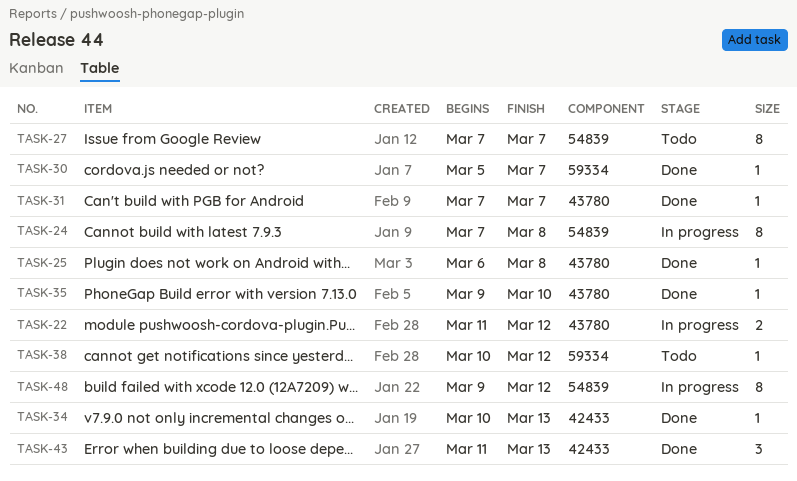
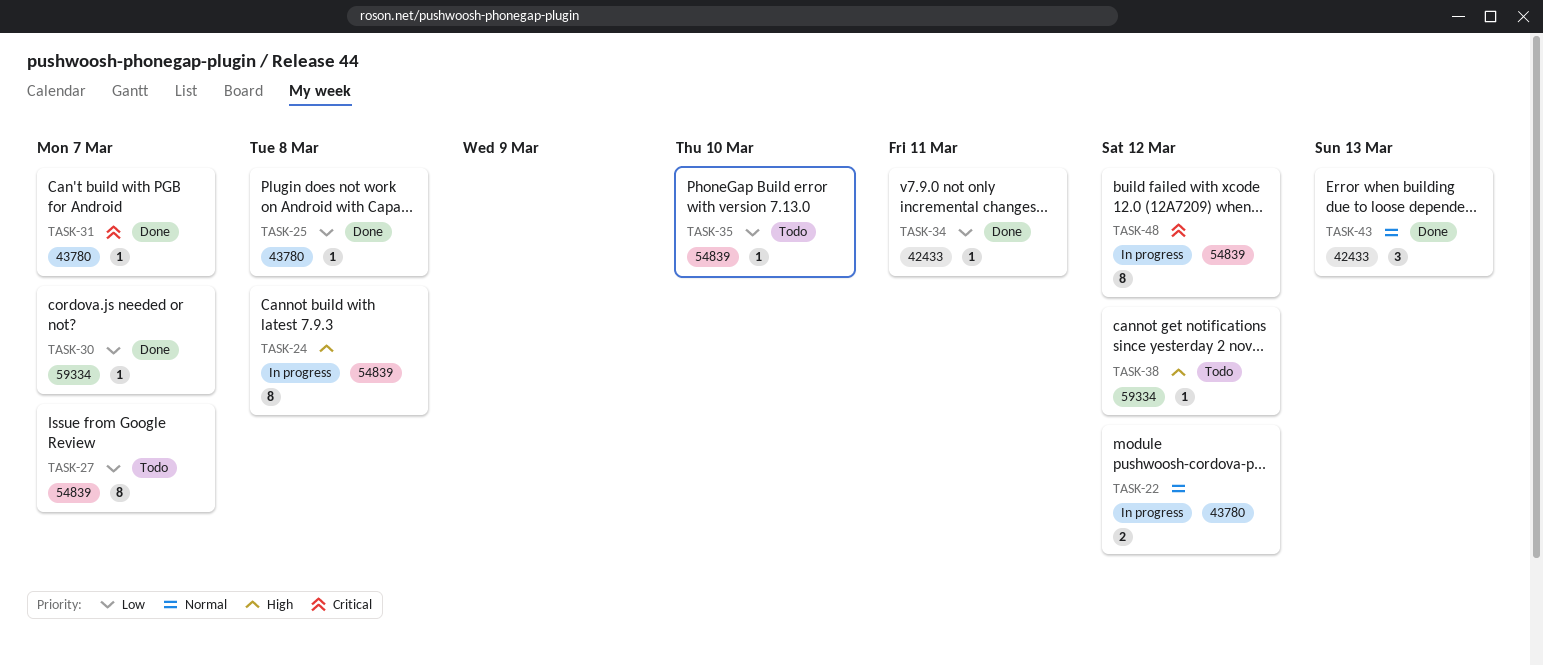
TASK-34, due: Mar 13 -> Mar 11
TASK-35, status: Done -> Todo
TASK-35, label: 43780 -> 54839

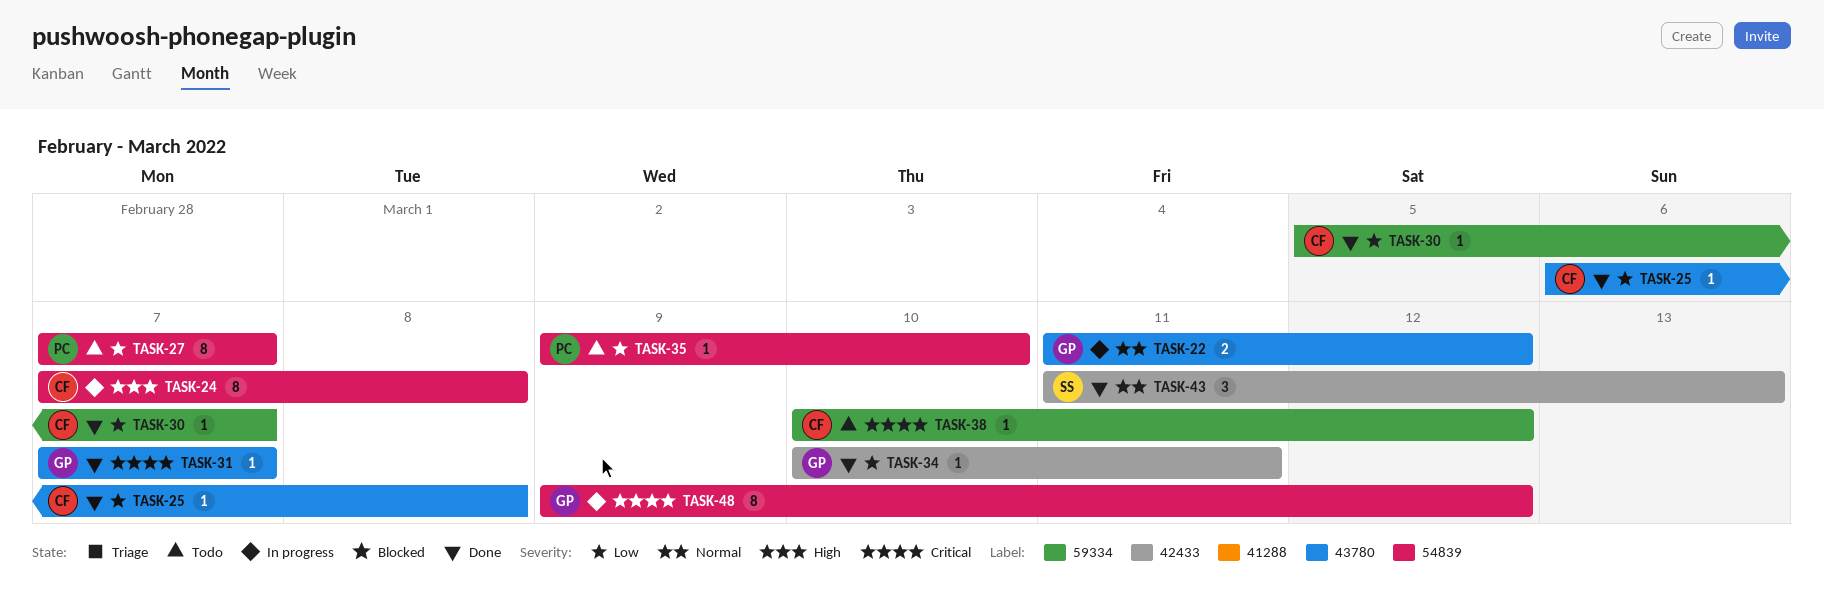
TASK-38, priority: High -> Critical

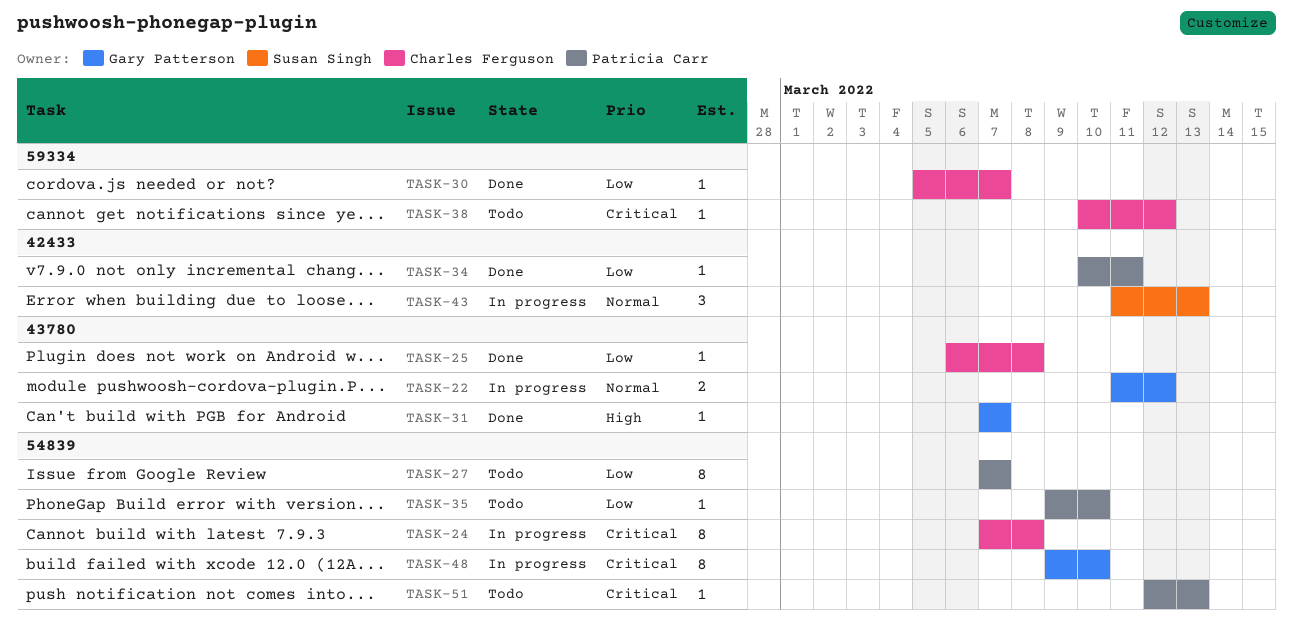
TASK-24, priority: High -> Critical
TASK-31, priority: Critical -> High
TASK-34, owner: Gary Patterson -> Patricia Carr
TASK-43, status: Done -> In progress
TASK-48, due: Mar 12 -> Mar 10
TASK-51: none -> present

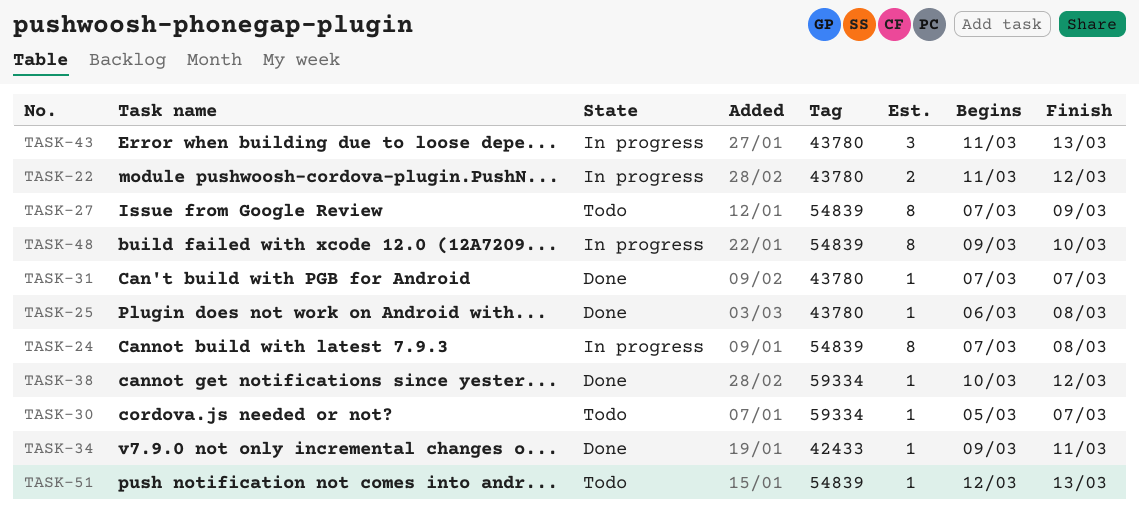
TASK-27, due: Mar 7 -> Mar 9
TASK-30, status: Done -> Todo
TASK-34, start: Mar 10 -> Mar 9
TASK-35: present -> none
TASK-38, status: Todo -> Done
TASK-43, label: 42433 -> 43780

